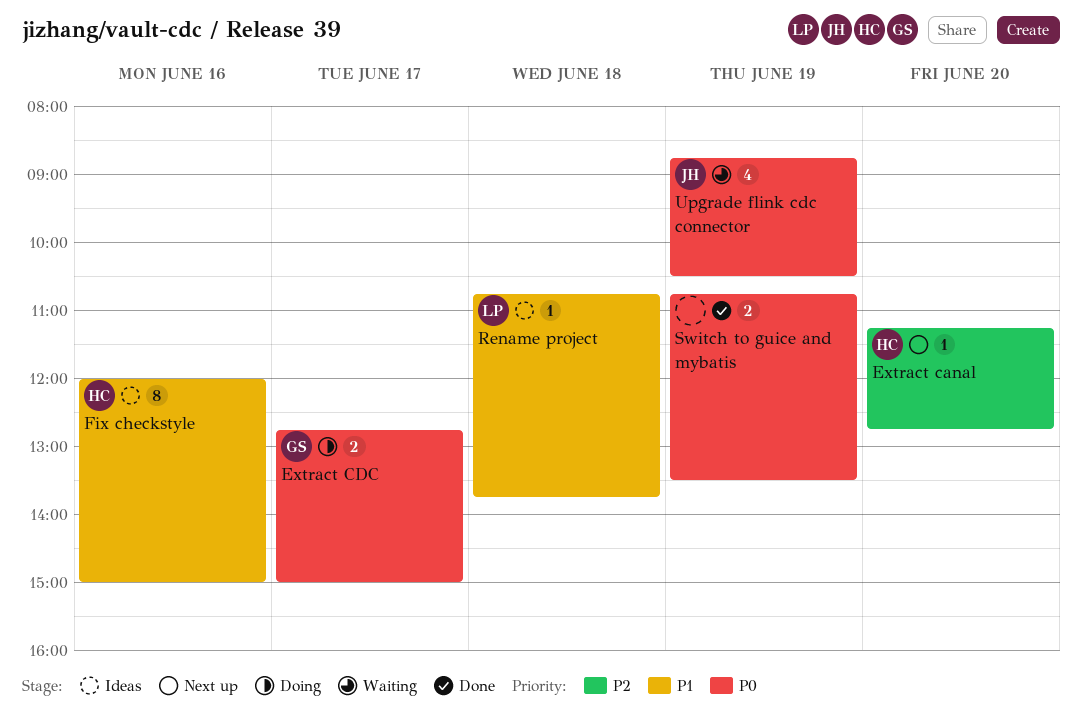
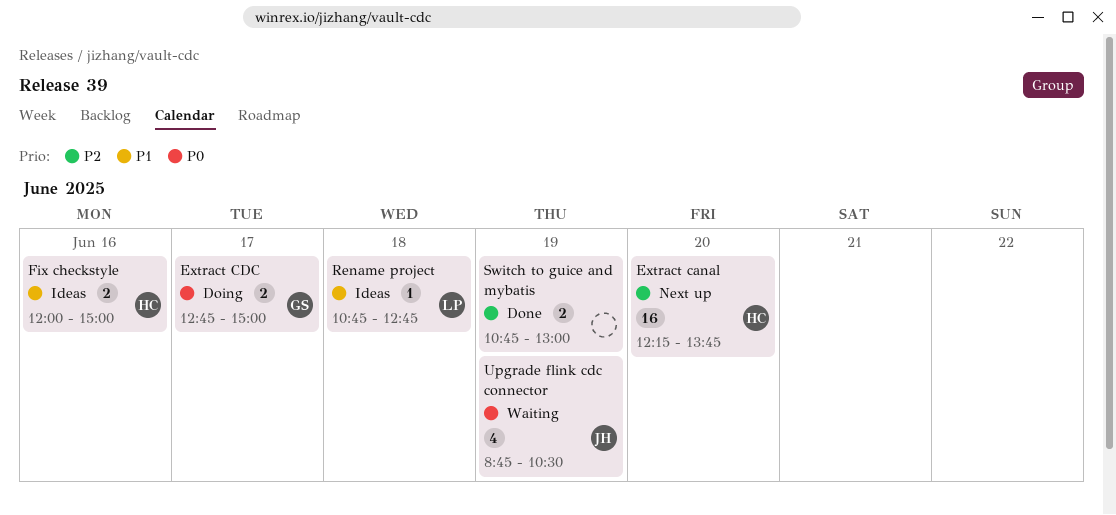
Extract canal, estimate: 1 -> 16
Extract canal, begins: 11:15 -> 12:15
Extract canal, ends: 12:45 -> 13:45
Fix checkstyle, estimate: 8 -> 2
Rename project, ends: 13:45 -> 12:45
Switch to guice and mybatis, priority: P0 -> P2
Switch to guice and mybatis, ends: 13:30 -> 13:00

